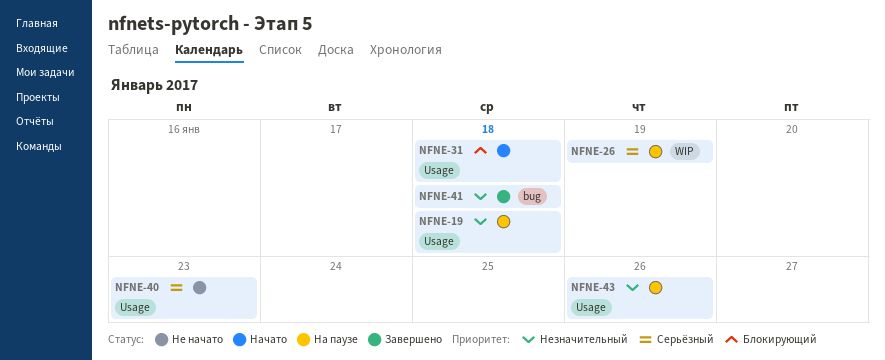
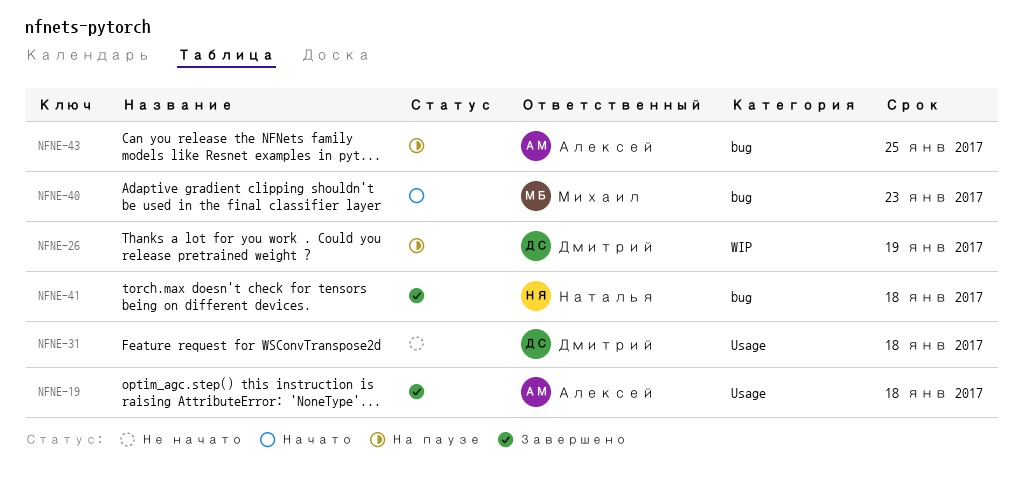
NFNE-19, status: На паузе -> Завершено
NFNE-31, status: Начато -> Не начато
NFNE-40, status: Не начато -> Начато
NFNE-40, label: Usage -> bug
NFNE-43, label: Usage -> bug
NFNE-43, due: Jan 26 -> Jan 25

